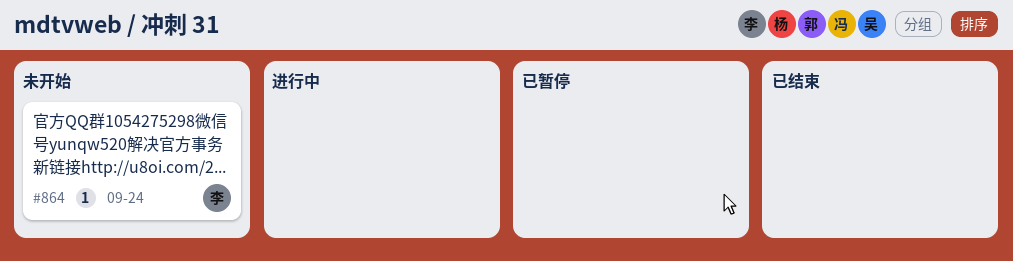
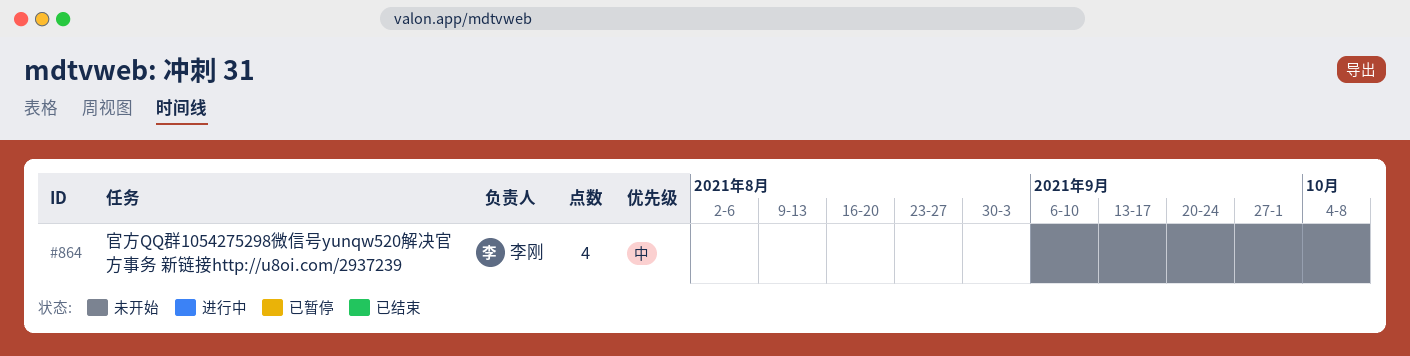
#864, estimate: 1 -> 4
#864, due: Sep 24 -> Oct 8

